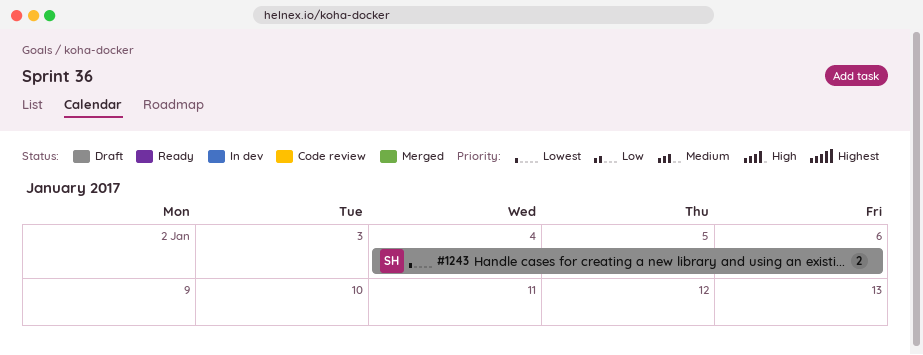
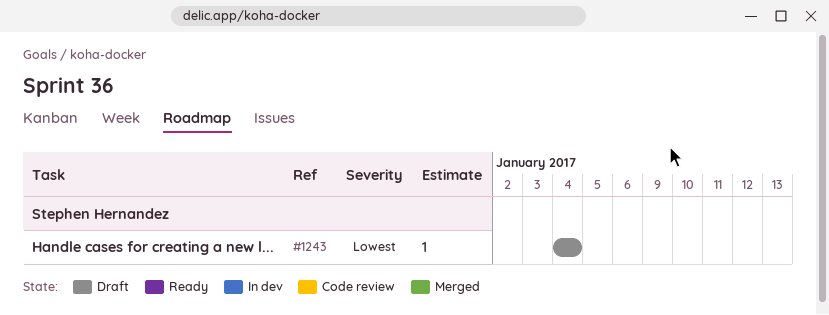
#1243, estimate: 2 -> 1
#1243, due: Jan 6 -> Jan 4

